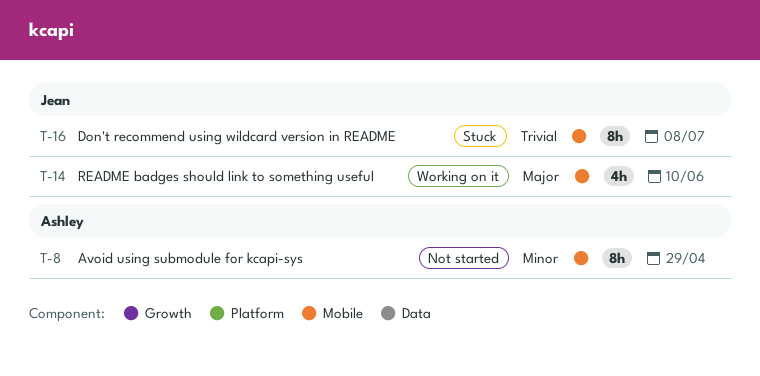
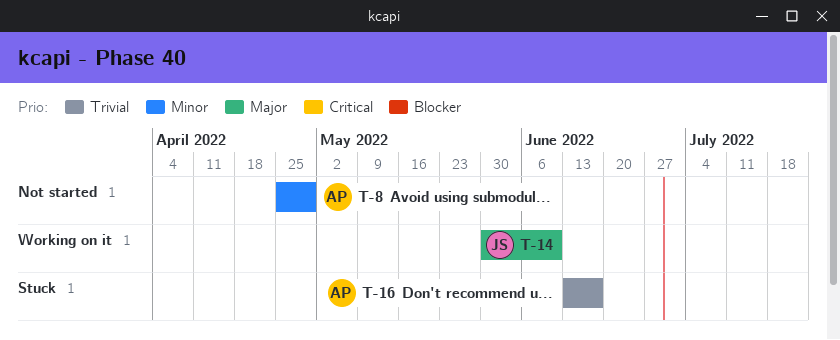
T-16, owner: Jean -> Ashley
T-16, due: Jul 8 -> Jun 17

